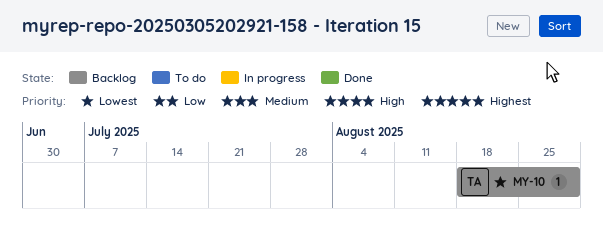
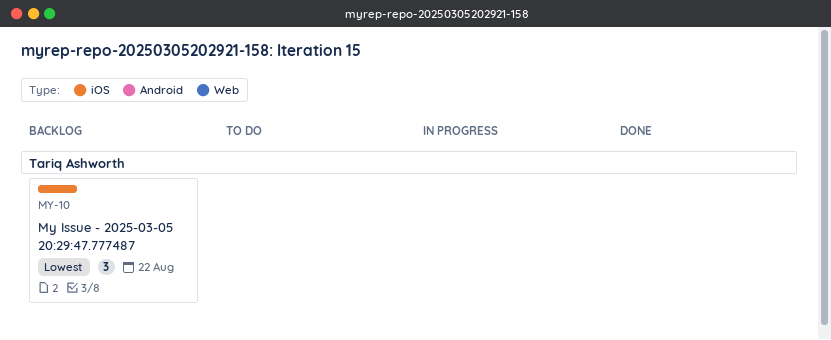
MY-10, estimate: 1 -> 3
MY-10, due: Aug 29 -> Aug 22

